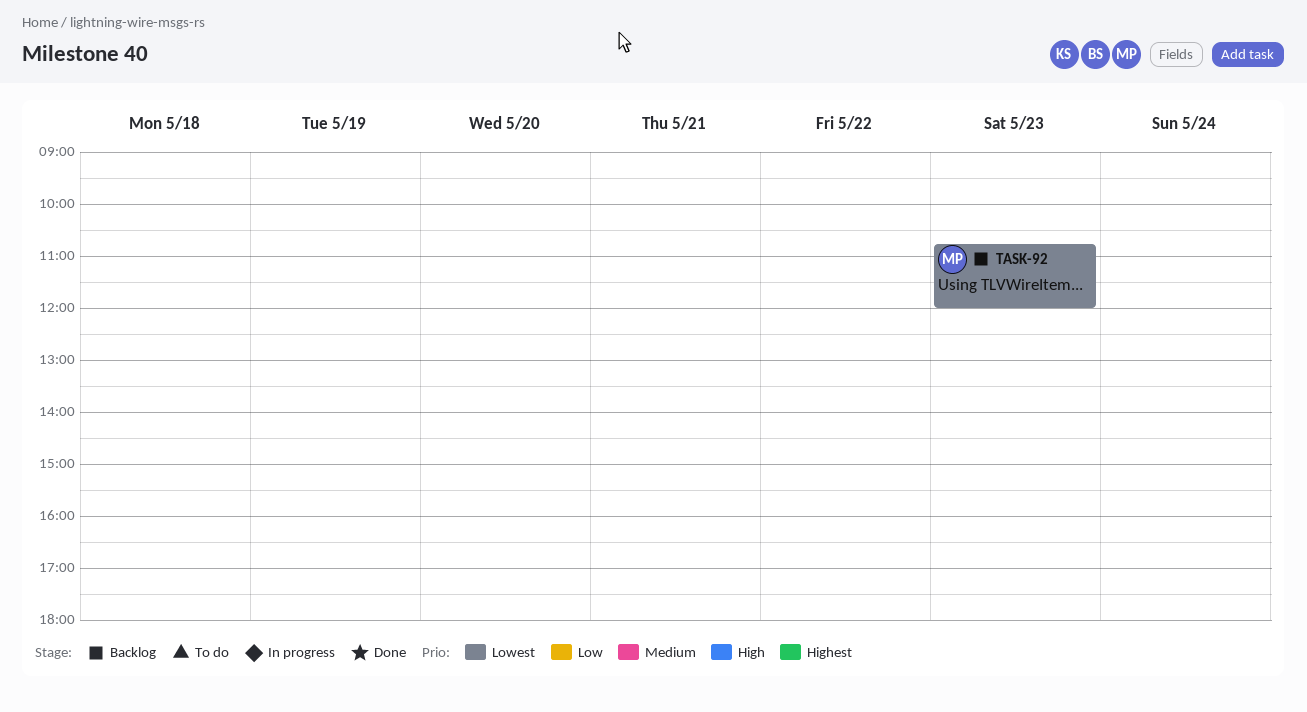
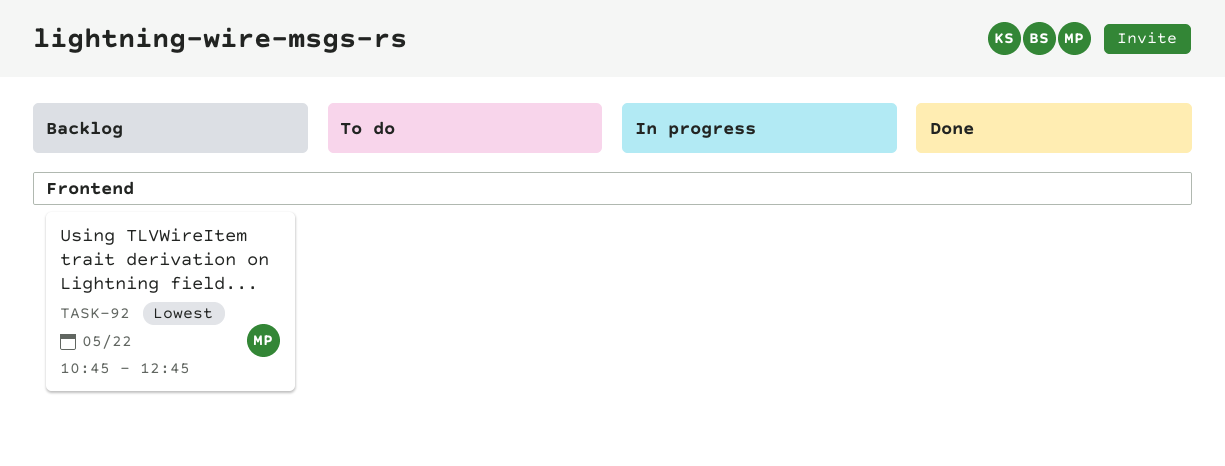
TASK-92, day: May 23 -> May 22
TASK-92, ends: 12:00 -> 12:45

